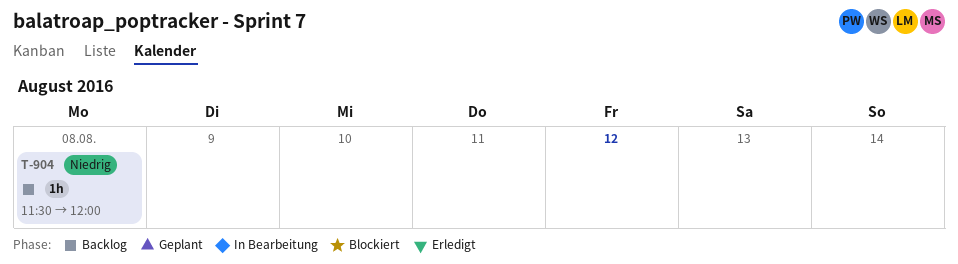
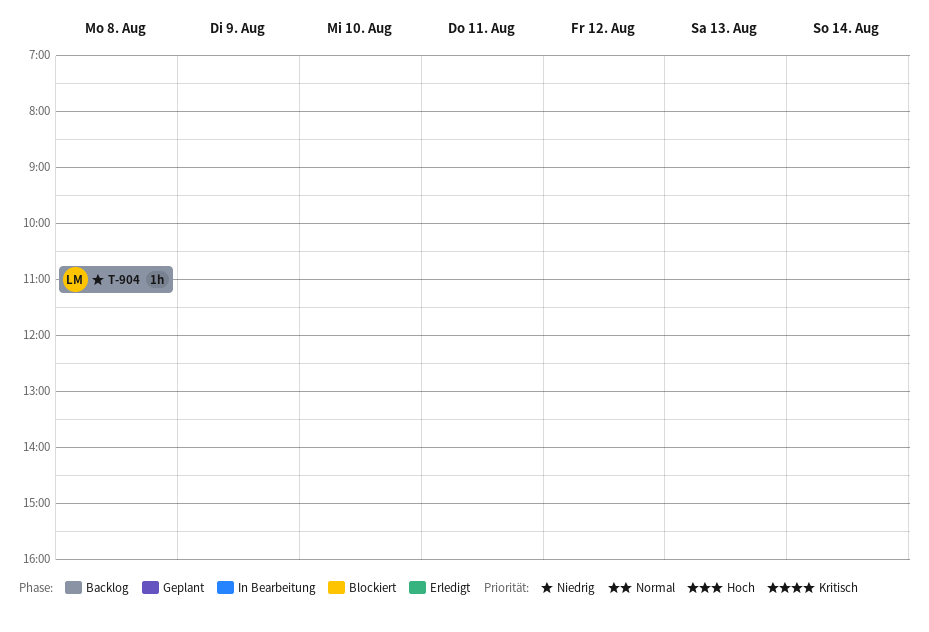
T-904, begins: 11:30 -> 10:45
T-904, ends: 12:00 -> 11:15

